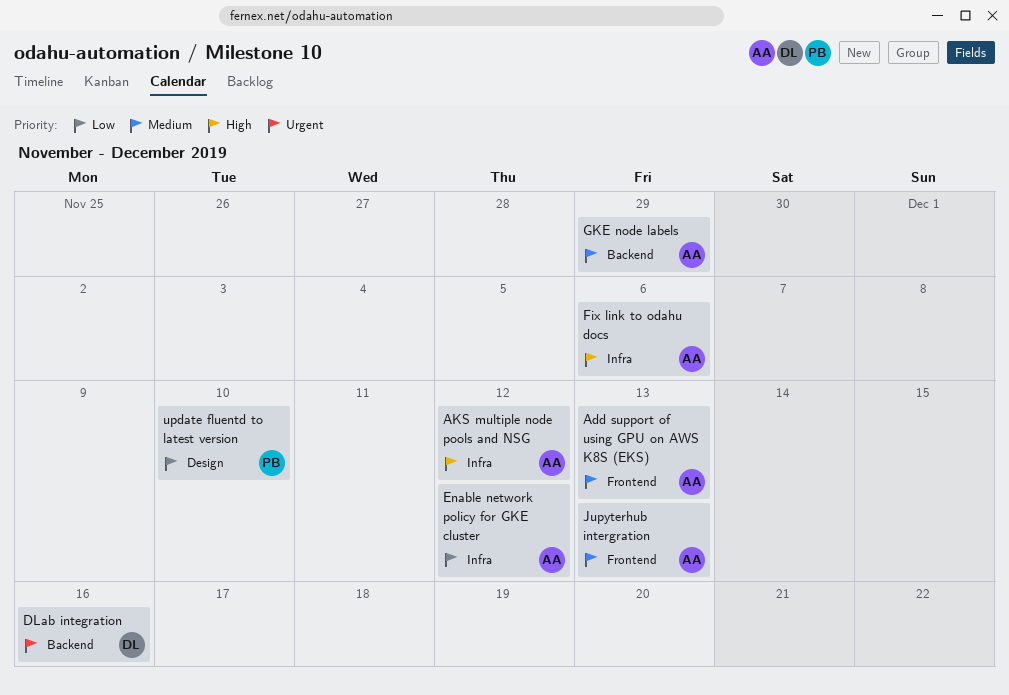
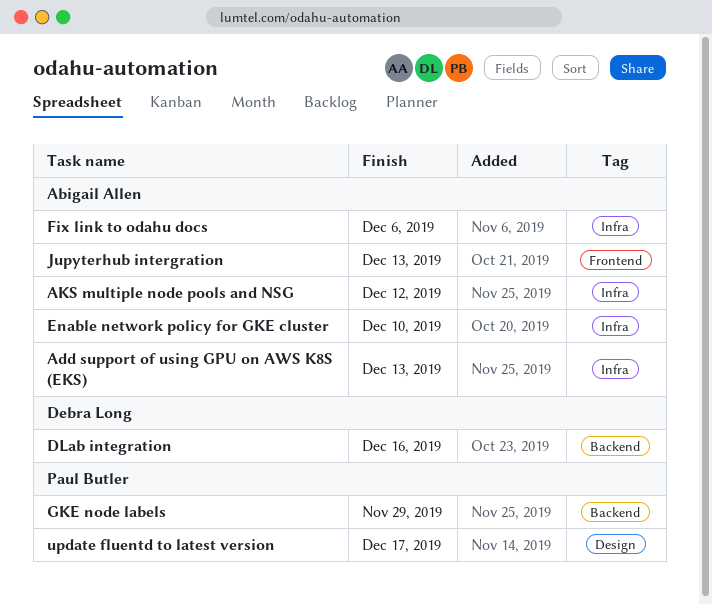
Add support of using GPU on AWS K8S (EKS), label: Frontend -> Infra
Enable network policy for GKE cluster, due: Dec 12 -> Dec 10
GKE node labels, owner: Abigail Allen -> Paul Butler
update fluentd to latest version, due: Dec 10 -> Dec 17

